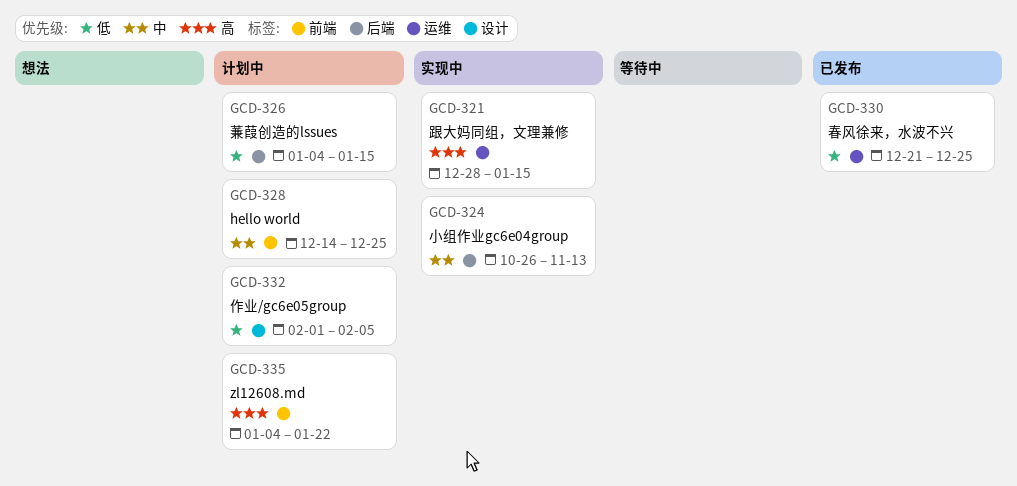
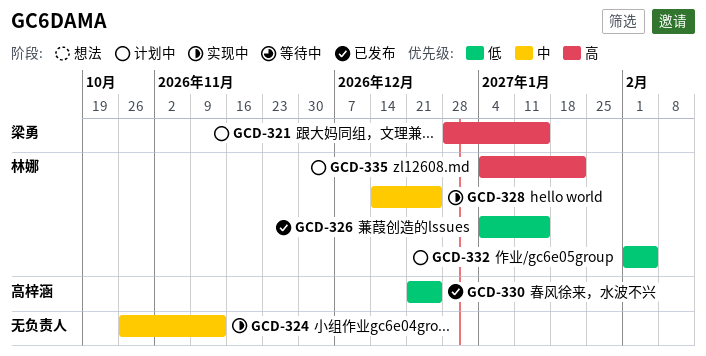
GCD-321, status: 实现中 -> 计划中
GCD-326, status: 计划中 -> 已发布
GCD-328, status: 计划中 -> 实现中

